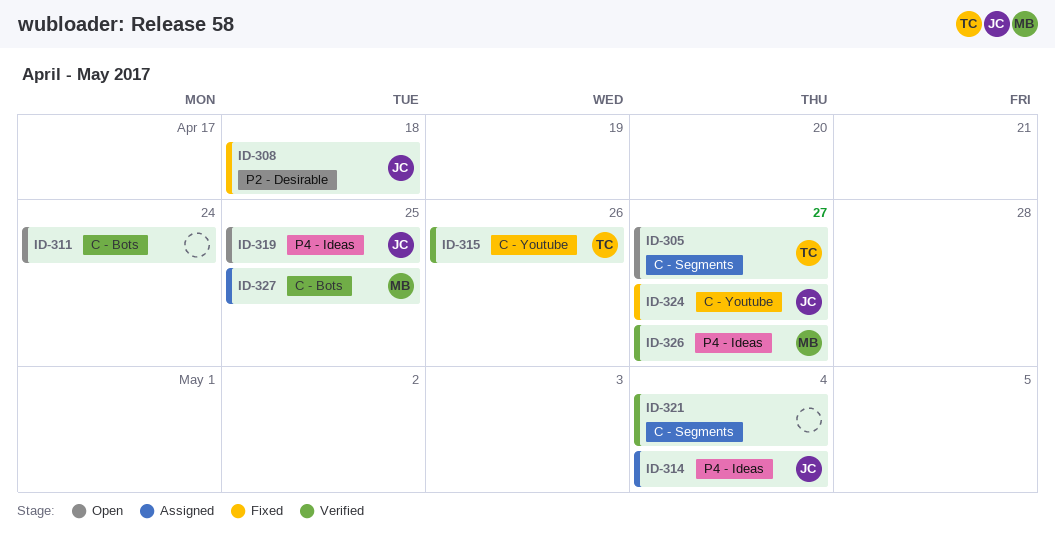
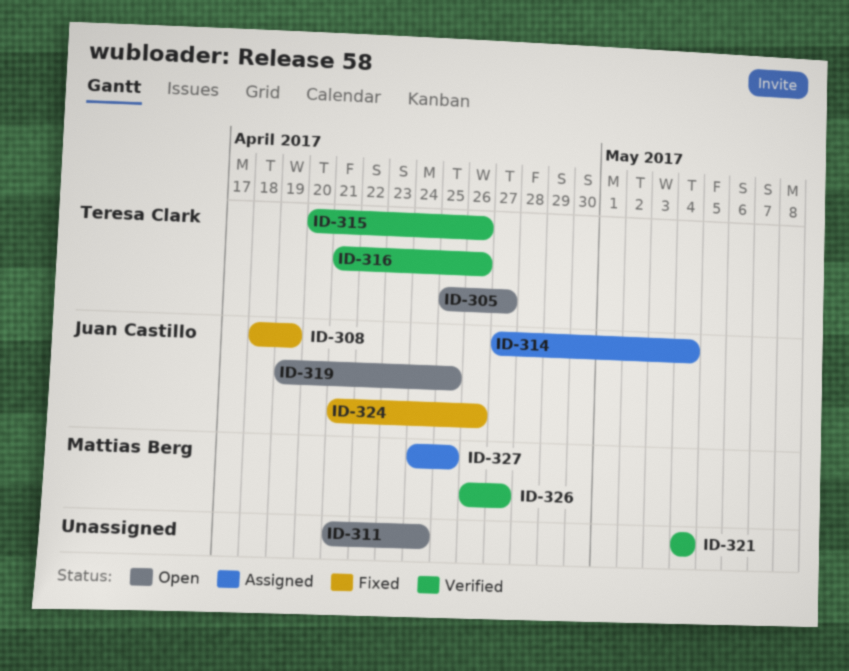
ID-308, due: Apr 18 -> Apr 19
ID-316: none -> present
ID-324, due: Apr 27 -> Apr 26

